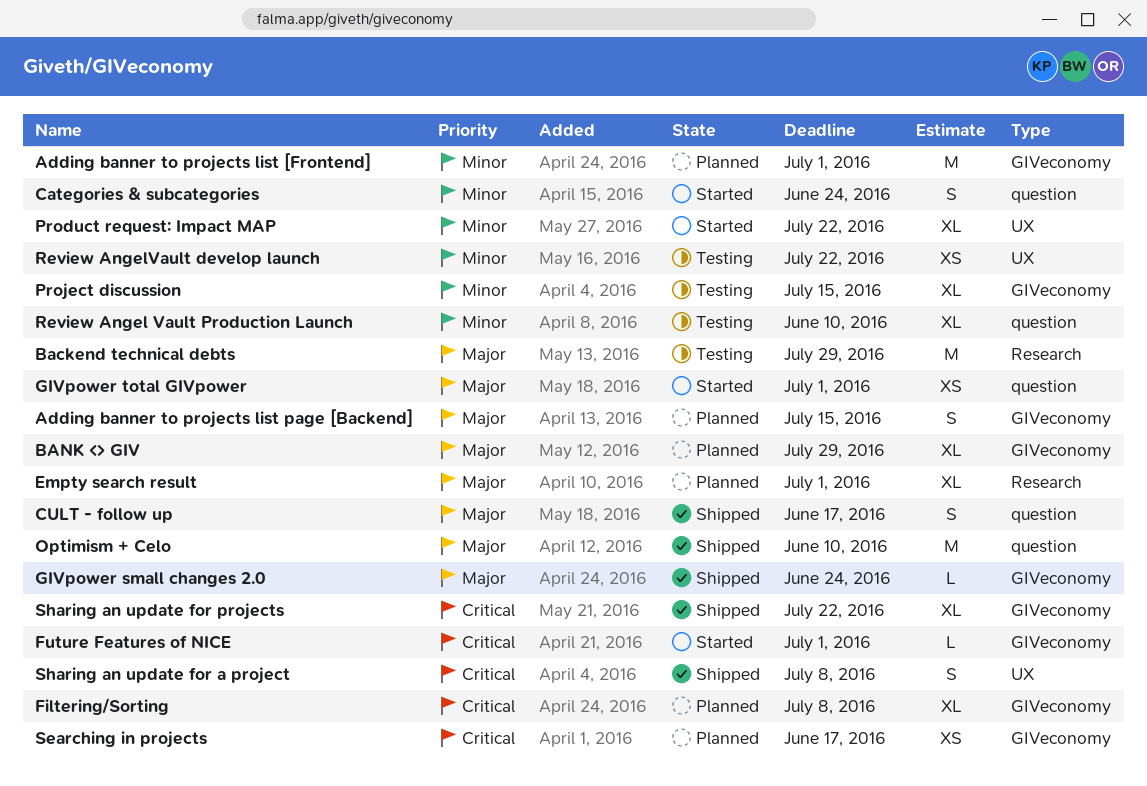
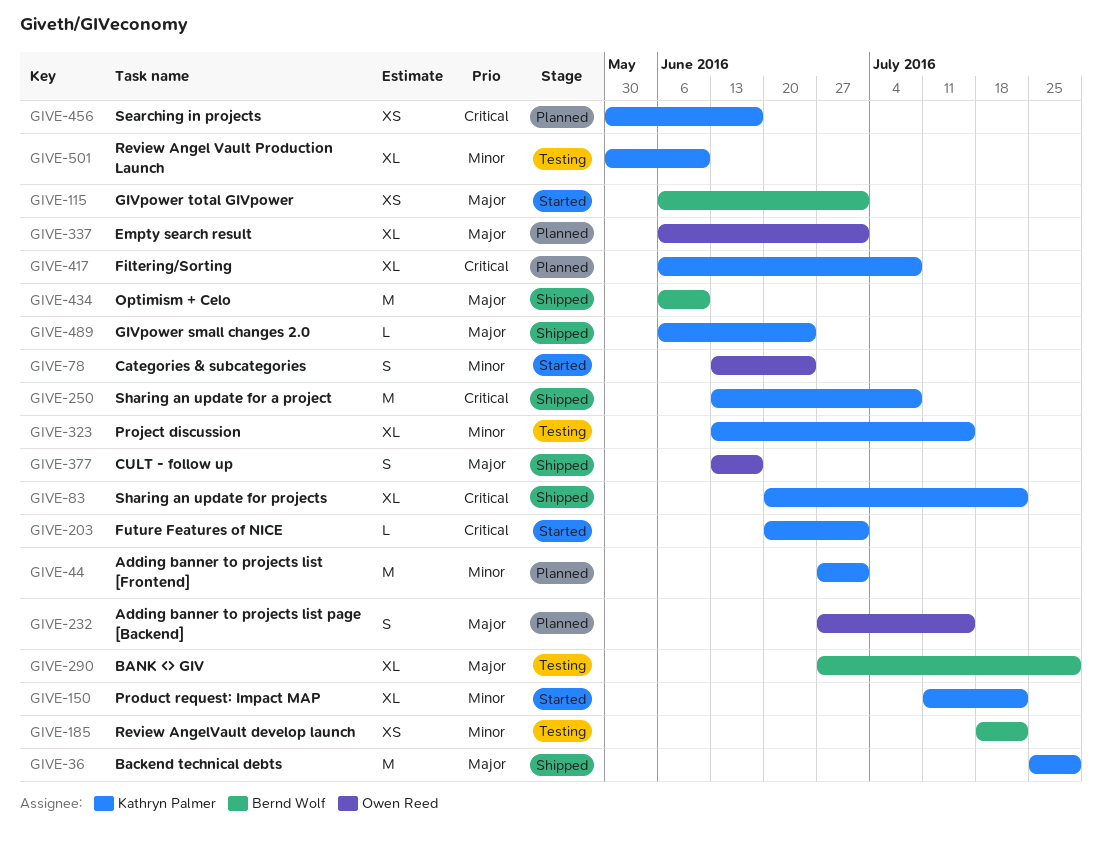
Backend technical debts, status: Testing -> Shipped
BANK <> GIV, status: Planned -> Testing
Sharing an update for a project, estimate: S -> M

